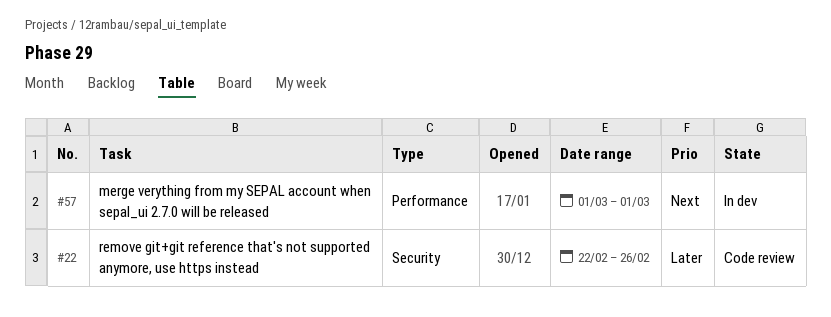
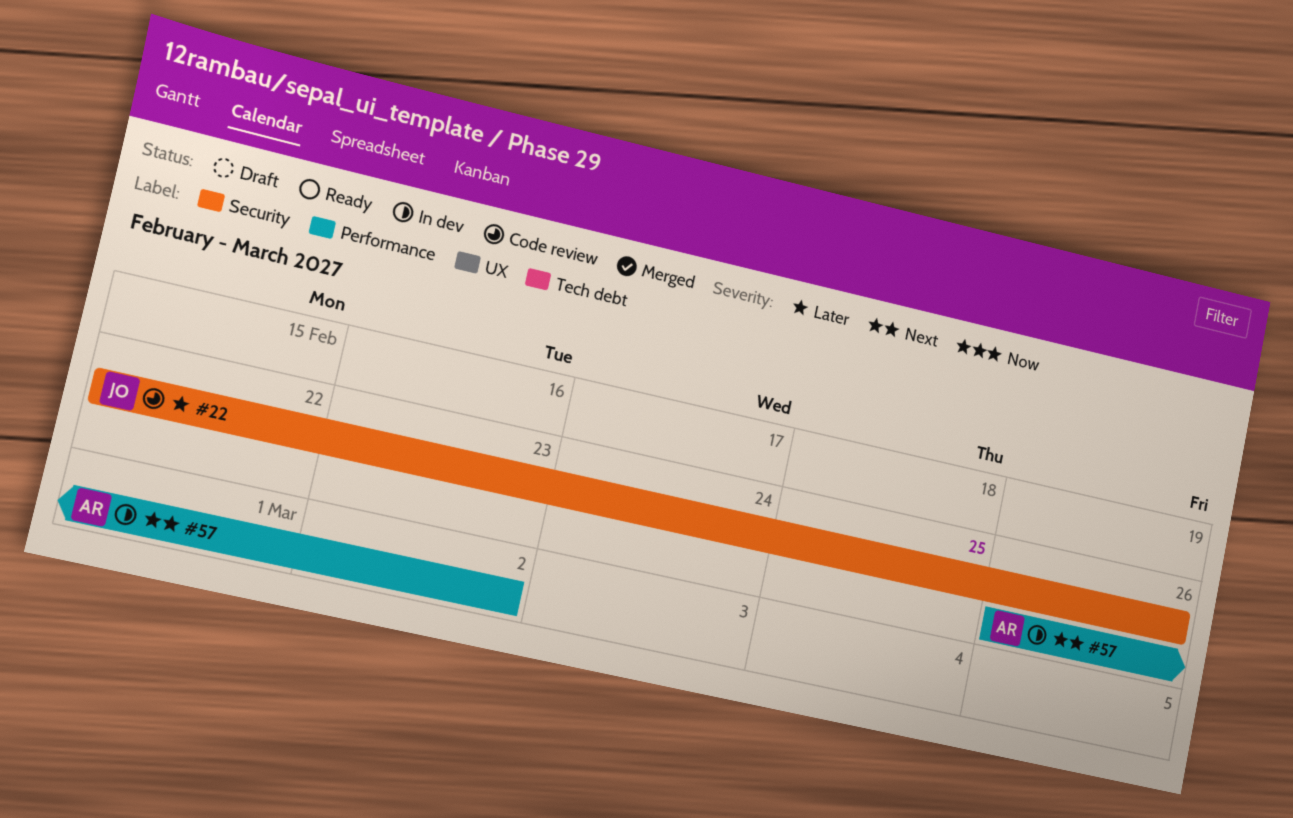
#57, start: Mar 1 -> Feb 26
#57, due: Mar 1 -> Mar 2

